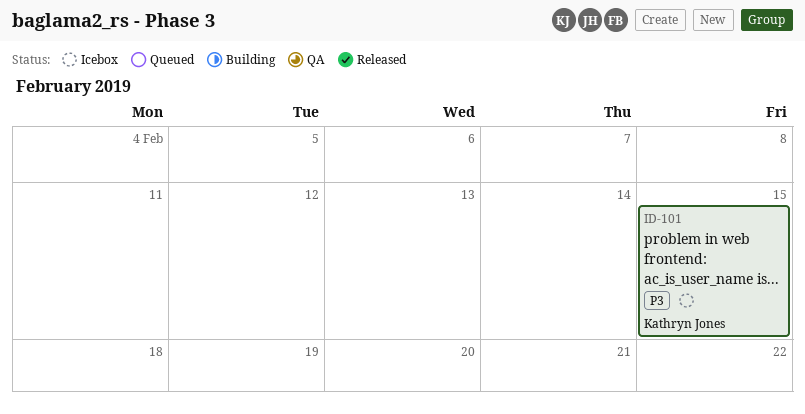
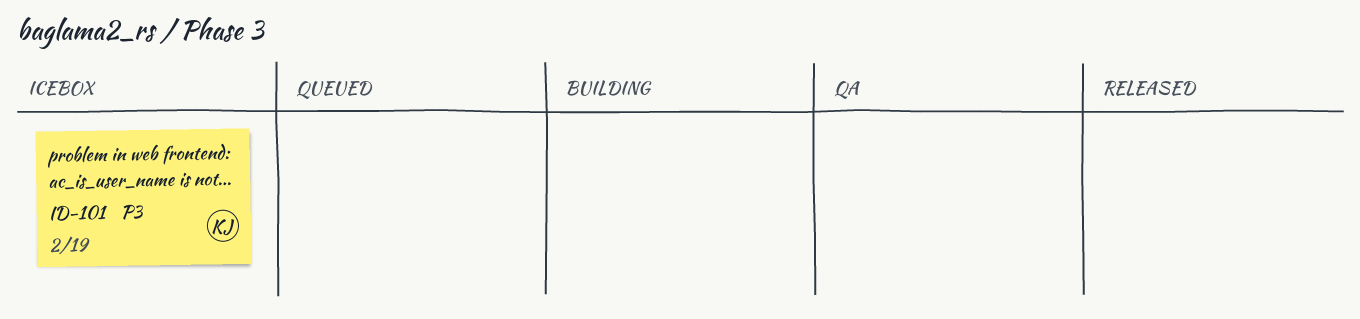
ID-101, due: Feb 15 -> Feb 19

